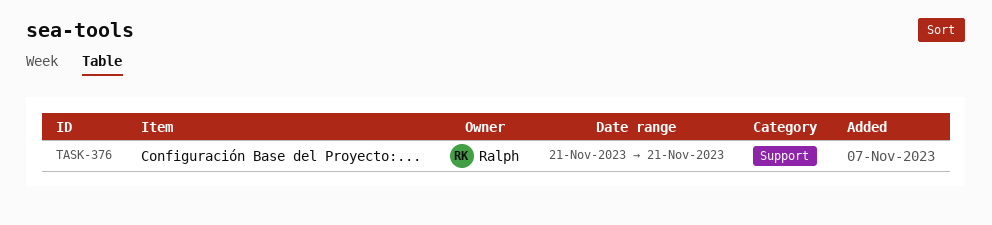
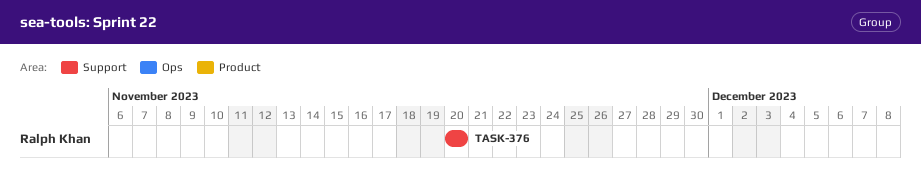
TASK-376, start: Nov 21 -> Nov 20
TASK-376, due: Nov 21 -> Nov 20

